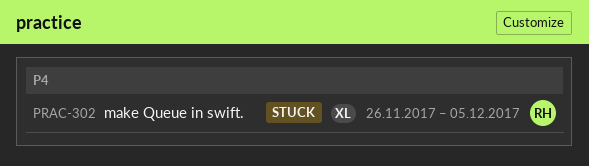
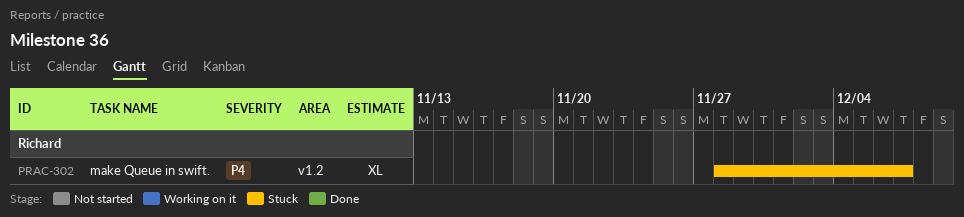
PRAC-302, start: Nov 26 -> Nov 28
PRAC-302, due: Dec 5 -> Dec 7

